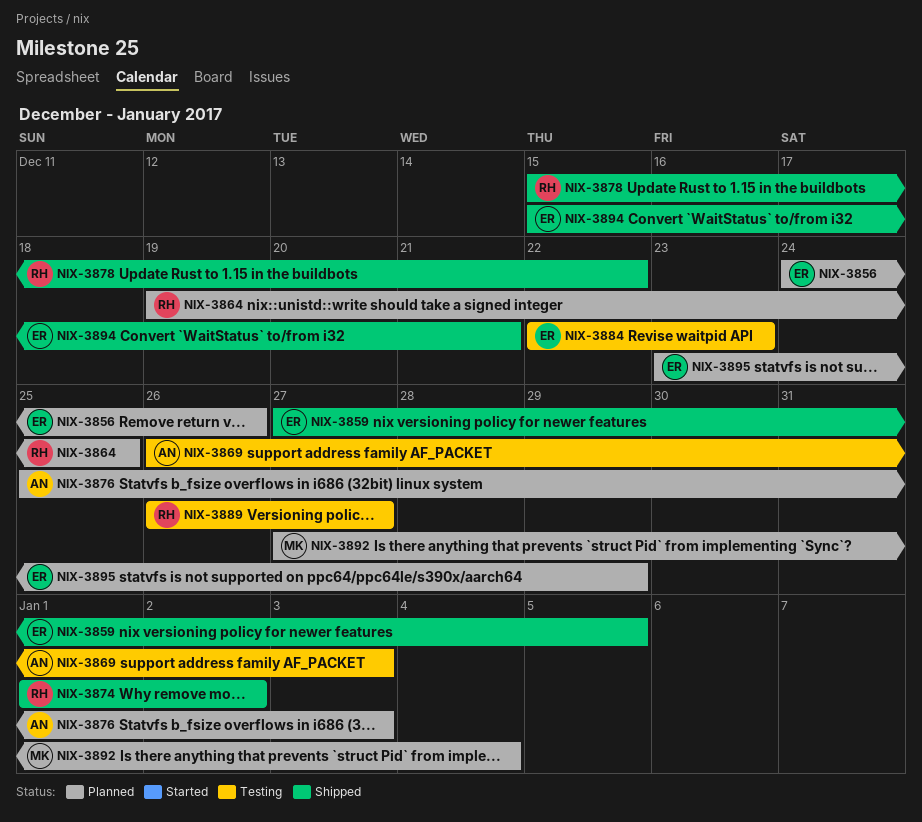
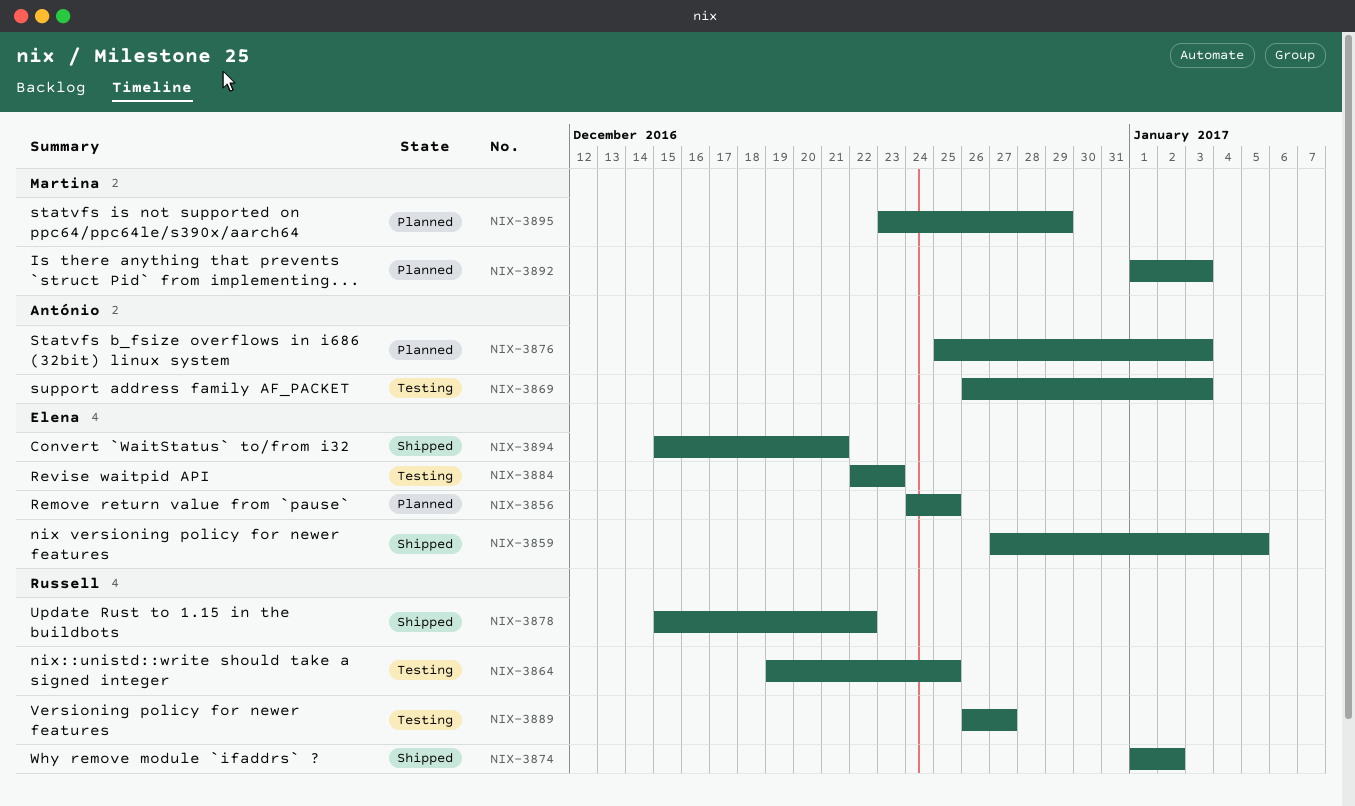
NIX-3856, due: Dec 26 -> Dec 25
NIX-3864, status: Planned -> Testing
NIX-3892, start: Dec 27 -> Jan 1
NIX-3892, due: Jan 4 -> Jan 3
NIX-3895, owner: Elena -> Martina

